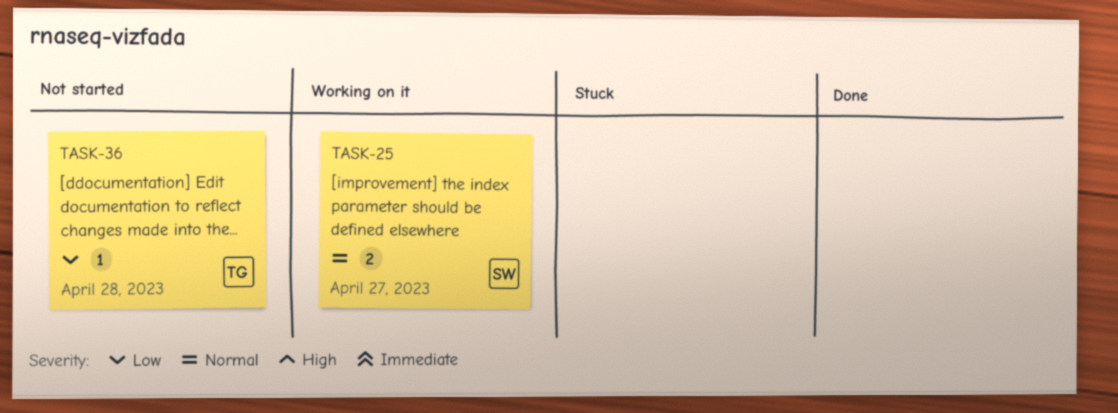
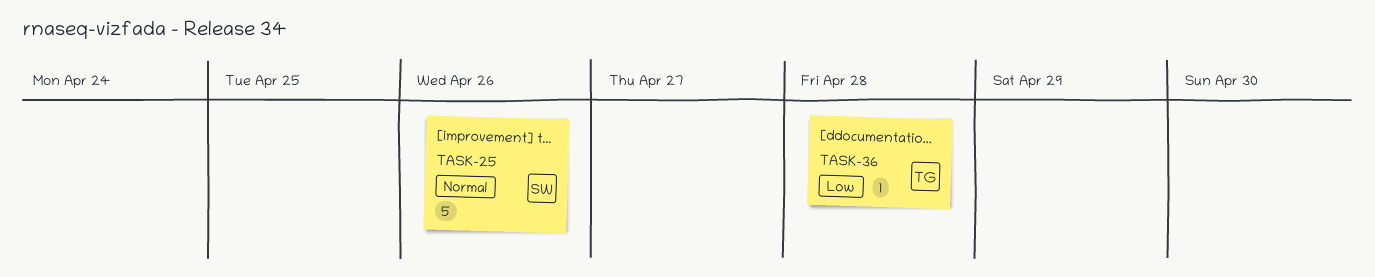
TASK-25, estimate: 2 -> 5
TASK-25, due: Apr 27 -> Apr 26

